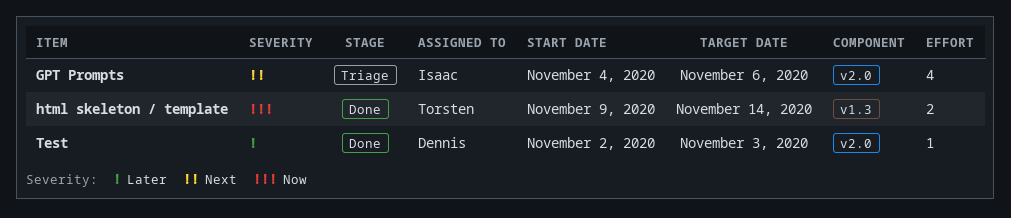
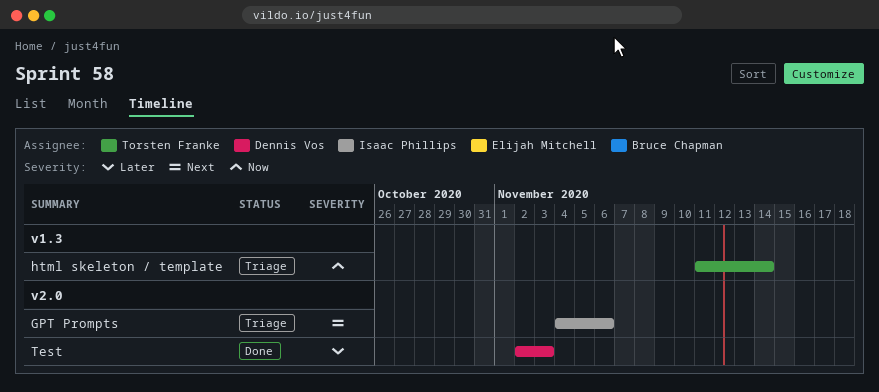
html skeleton / template, status: Done -> Triage
html skeleton / template, start: Nov 9 -> Nov 11

